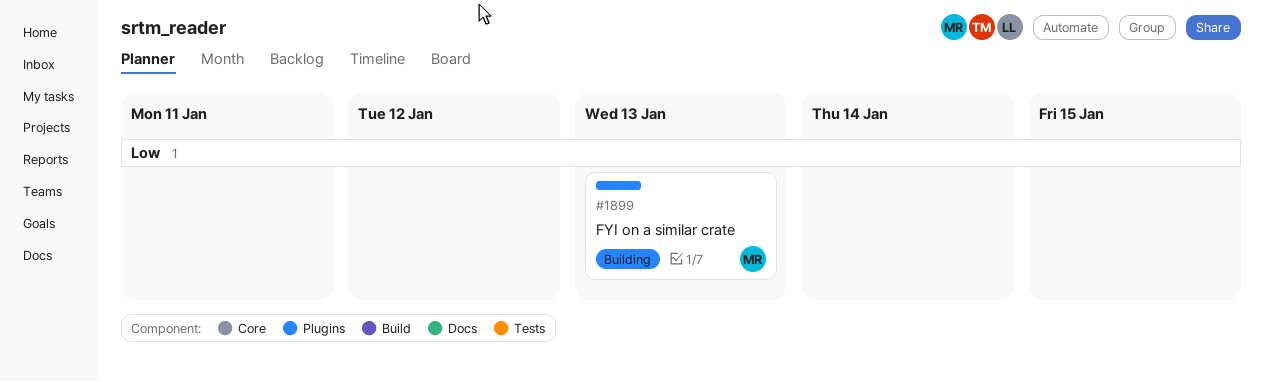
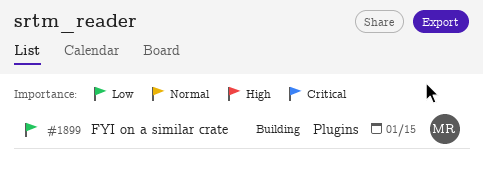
#1899, due: Jan 13 -> Jan 15

